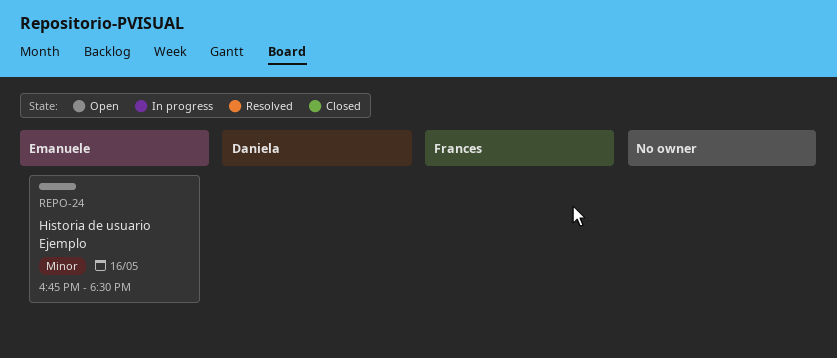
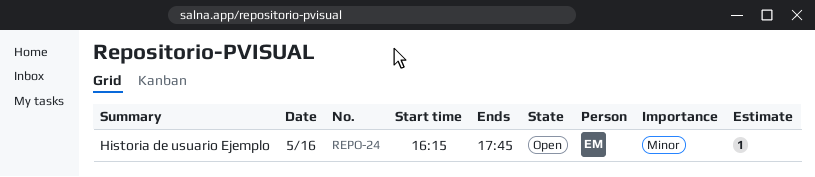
REPO-24, begins: 16:45 -> 16:15
REPO-24, ends: 18:30 -> 17:45

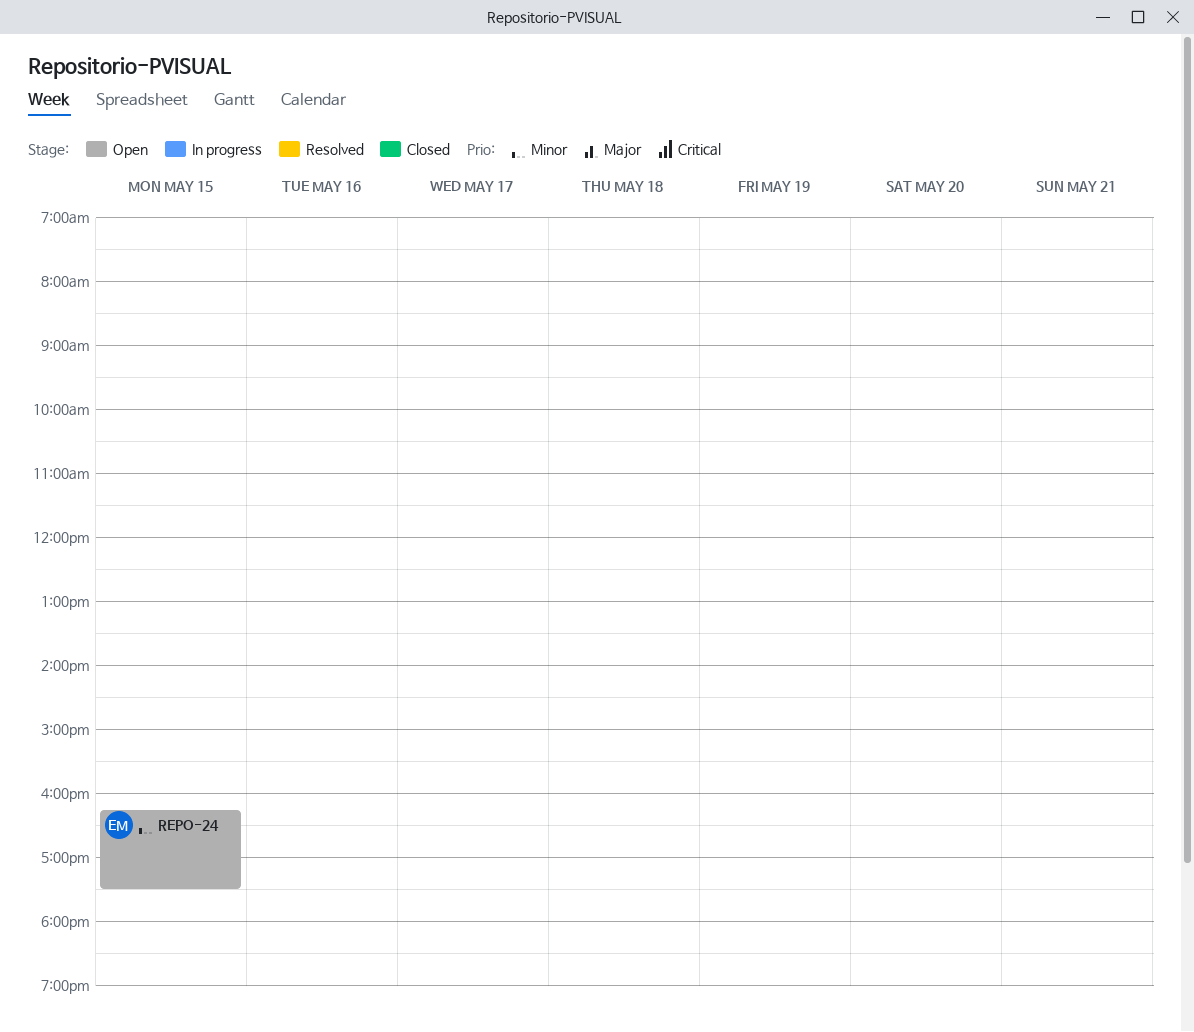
REPO-24, day: May 16 -> May 15
REPO-24, ends: 17:45 -> 17:30

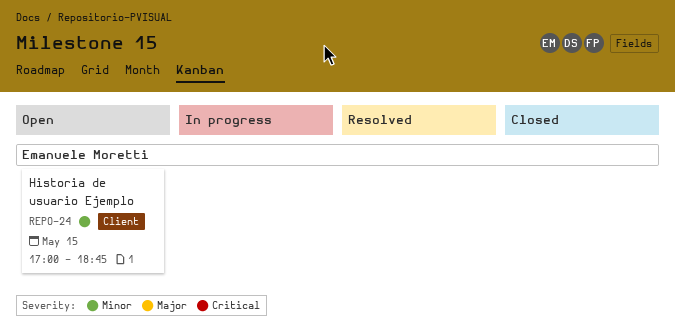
REPO-24, begins: 16:15 -> 17:00
REPO-24, ends: 17:30 -> 18:45

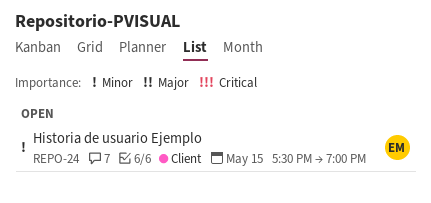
REPO-24, begins: 17:00 -> 17:30
REPO-24, ends: 18:45 -> 19:00

